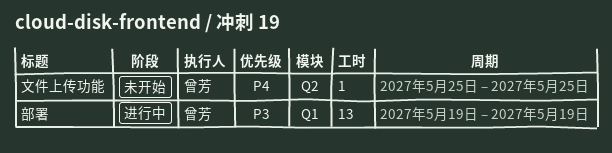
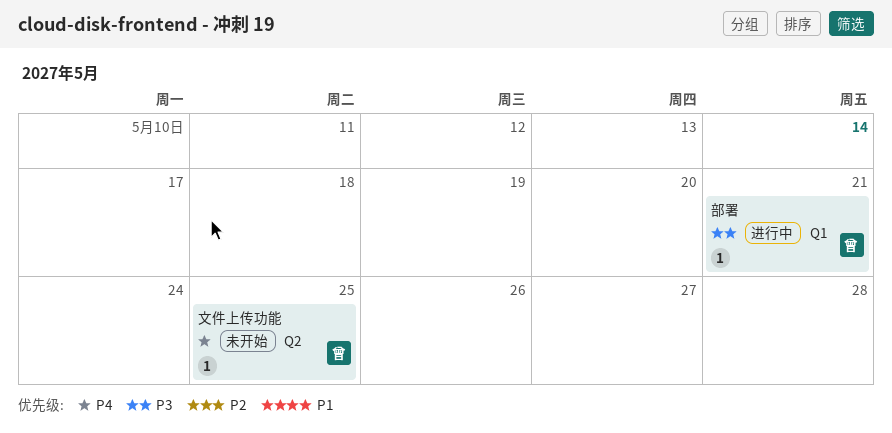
部署, estimate: 13 -> 1
部署, due: May 19 -> May 21

